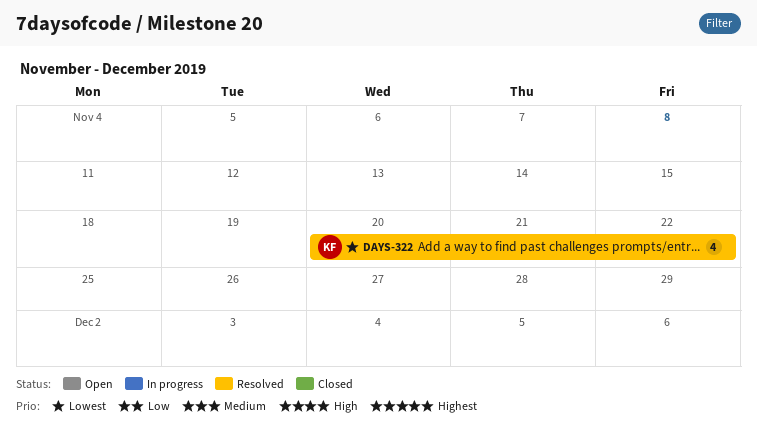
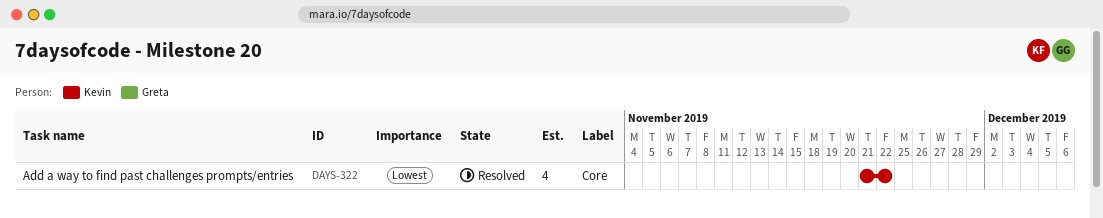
DAYS-322, start: Nov 20 -> Nov 21

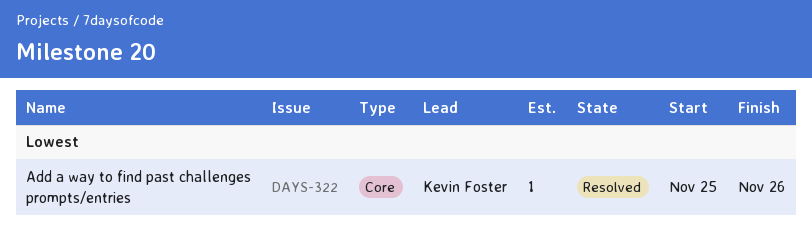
DAYS-322, estimate: 4 -> 1
DAYS-322, start: Nov 21 -> Nov 25
DAYS-322, due: Nov 22 -> Nov 26

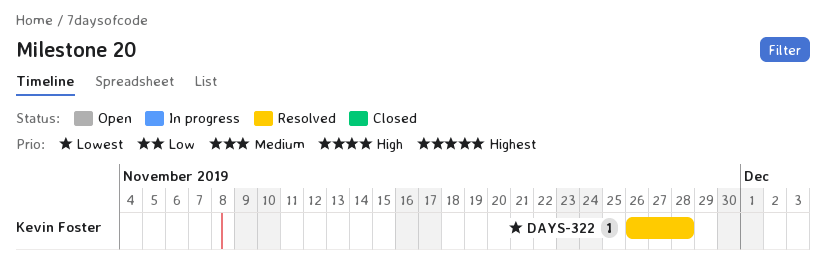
DAYS-322, start: Nov 25 -> Nov 26
DAYS-322, due: Nov 26 -> Nov 28

